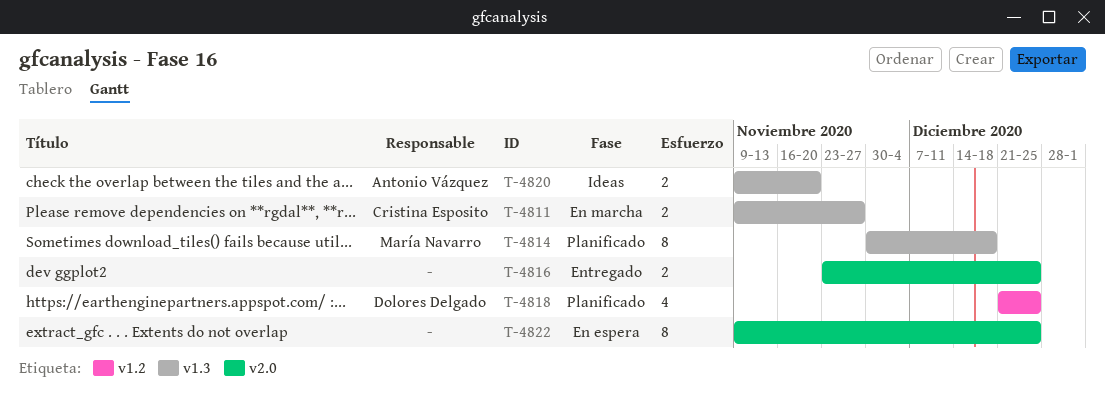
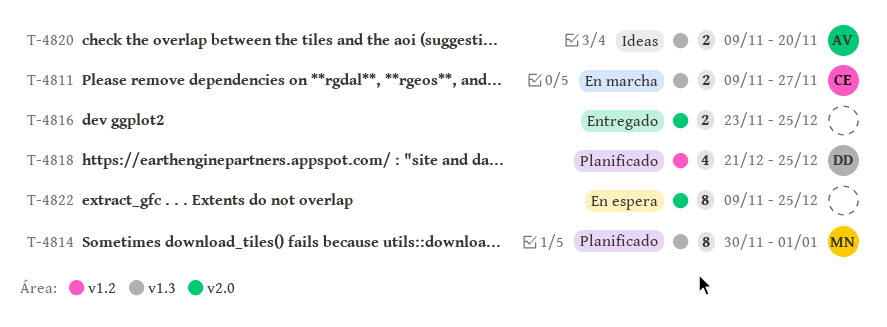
T-4814, due: Dec 18 -> Jan 1

